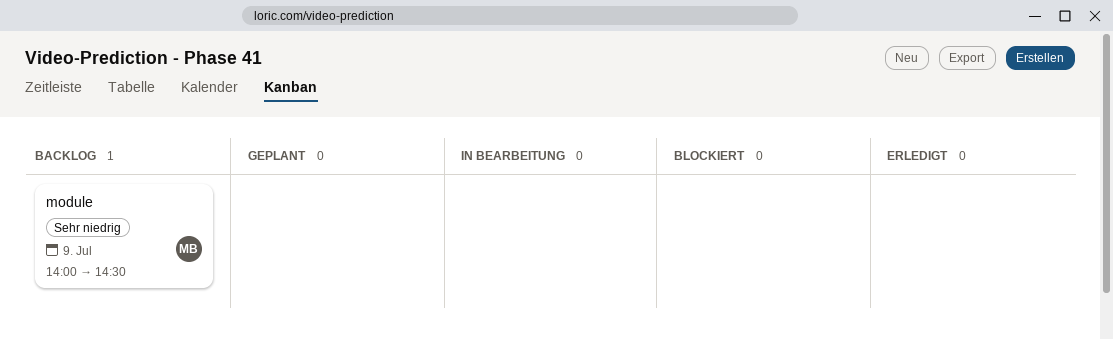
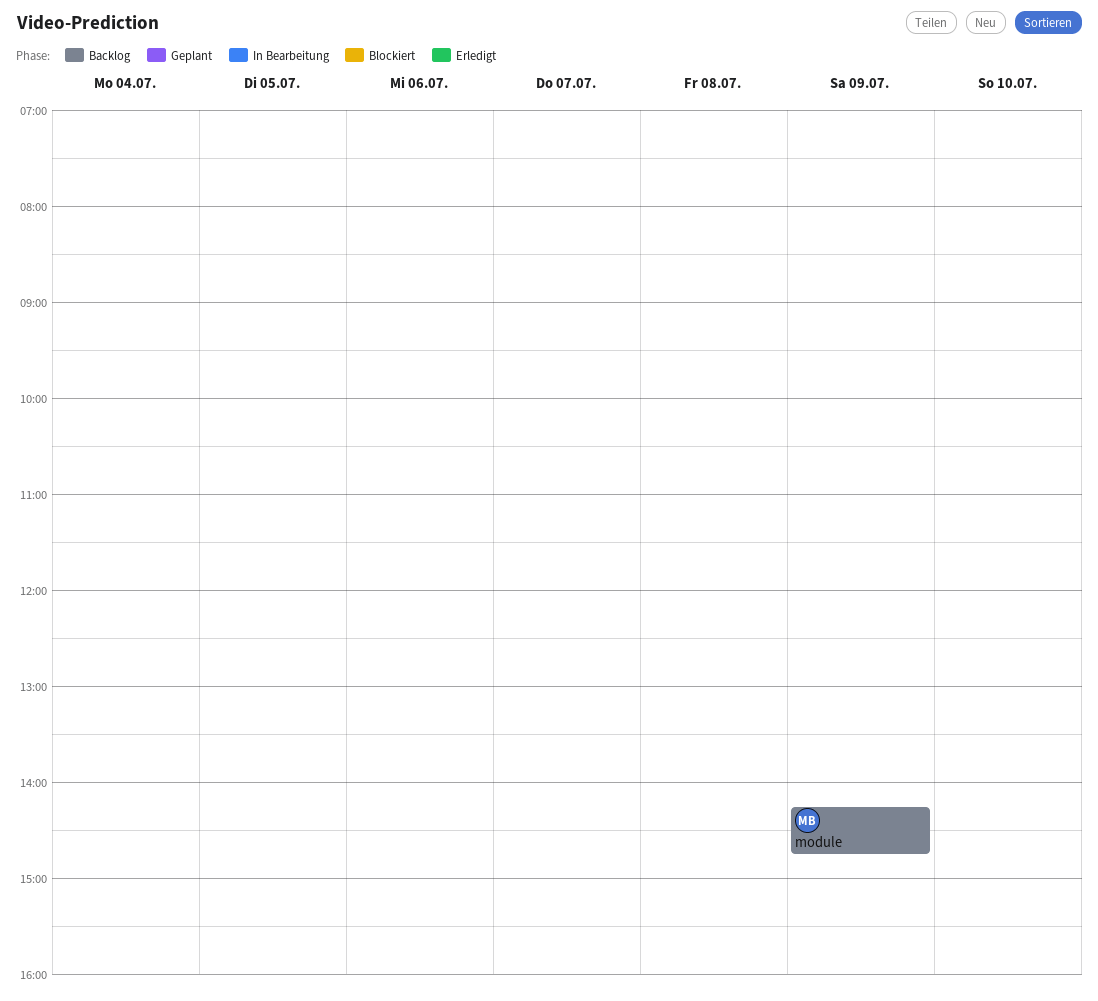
module, begins: 14:00 -> 14:15
module, ends: 14:30 -> 14:45

